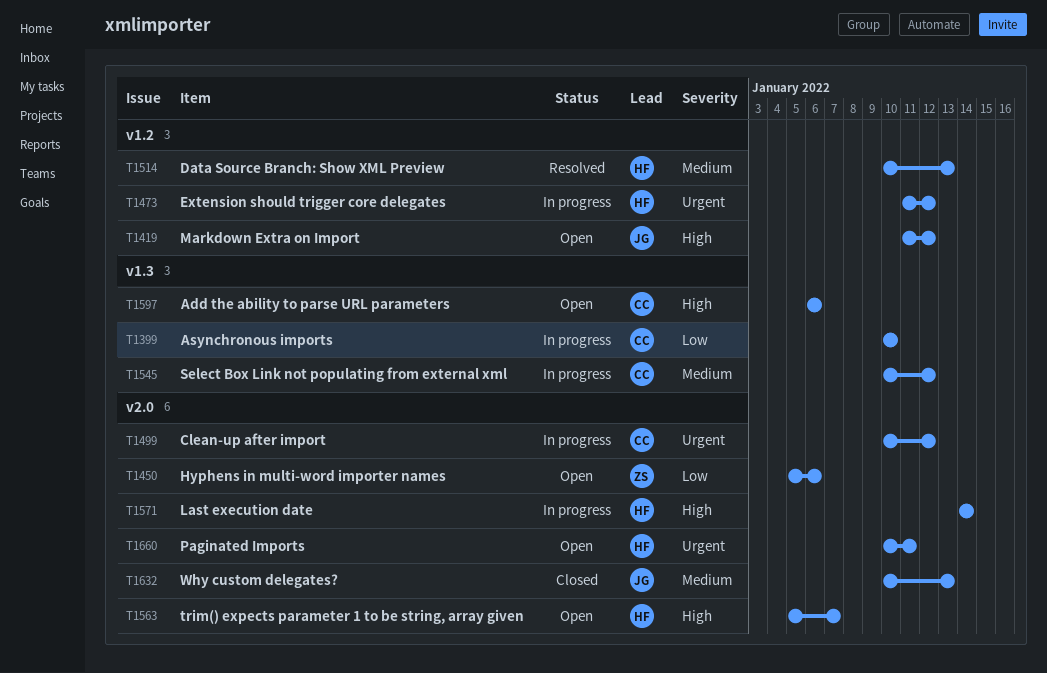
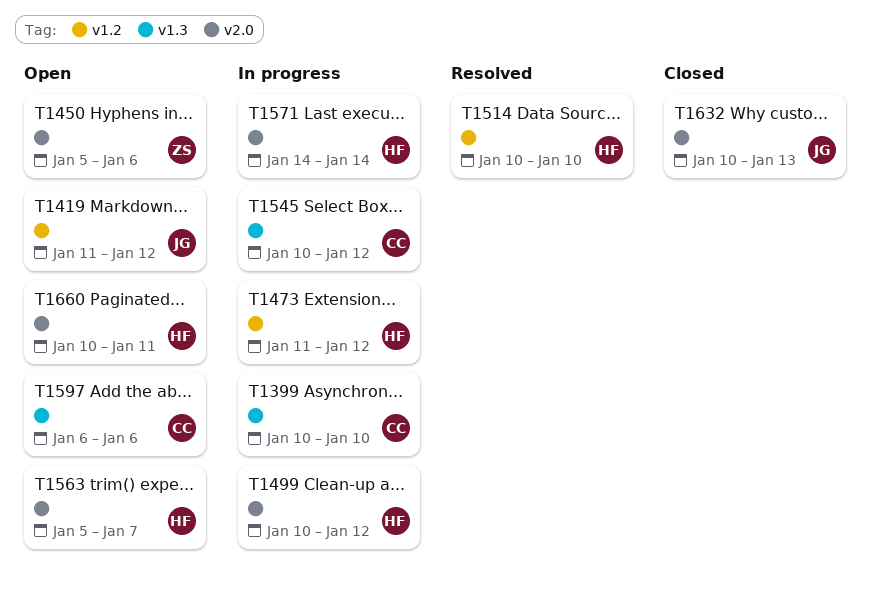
T1499, owner: CC -> HF
T1514, due: Jan 13 -> Jan 10

